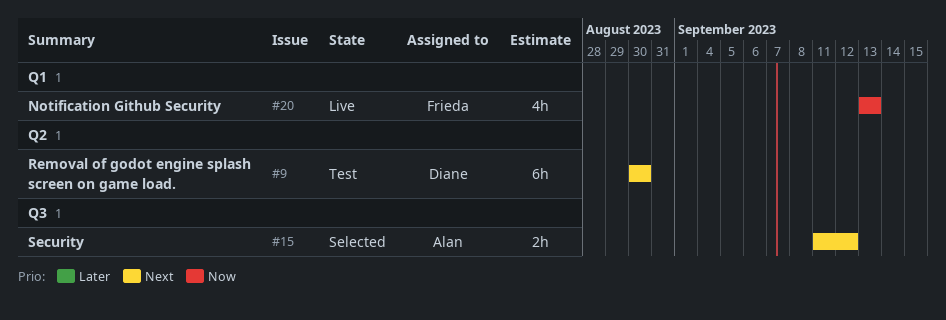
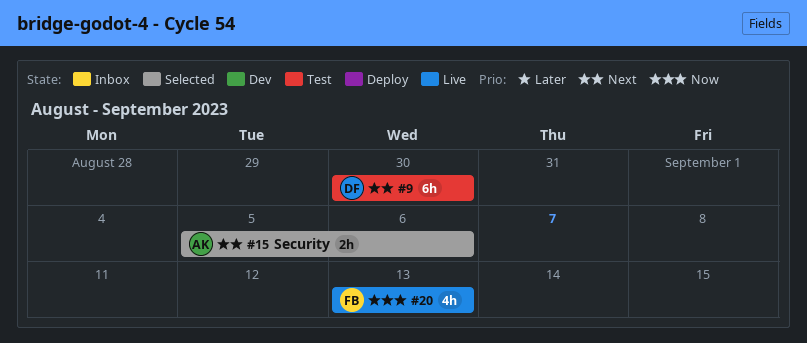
#15, start: Sep 11 -> Sep 5
#15, due: Sep 12 -> Sep 6

